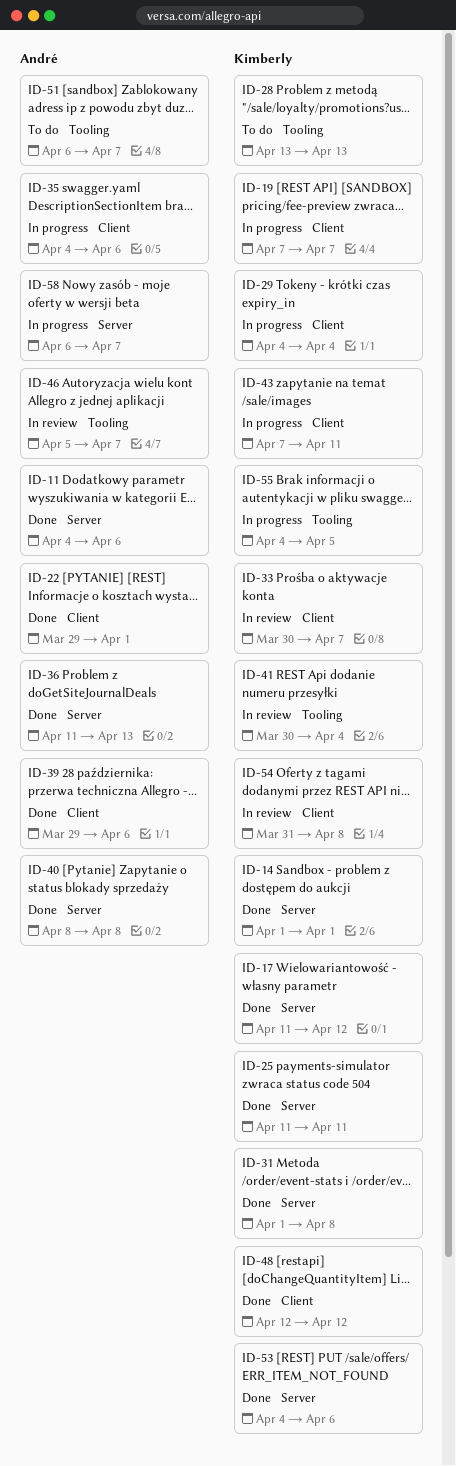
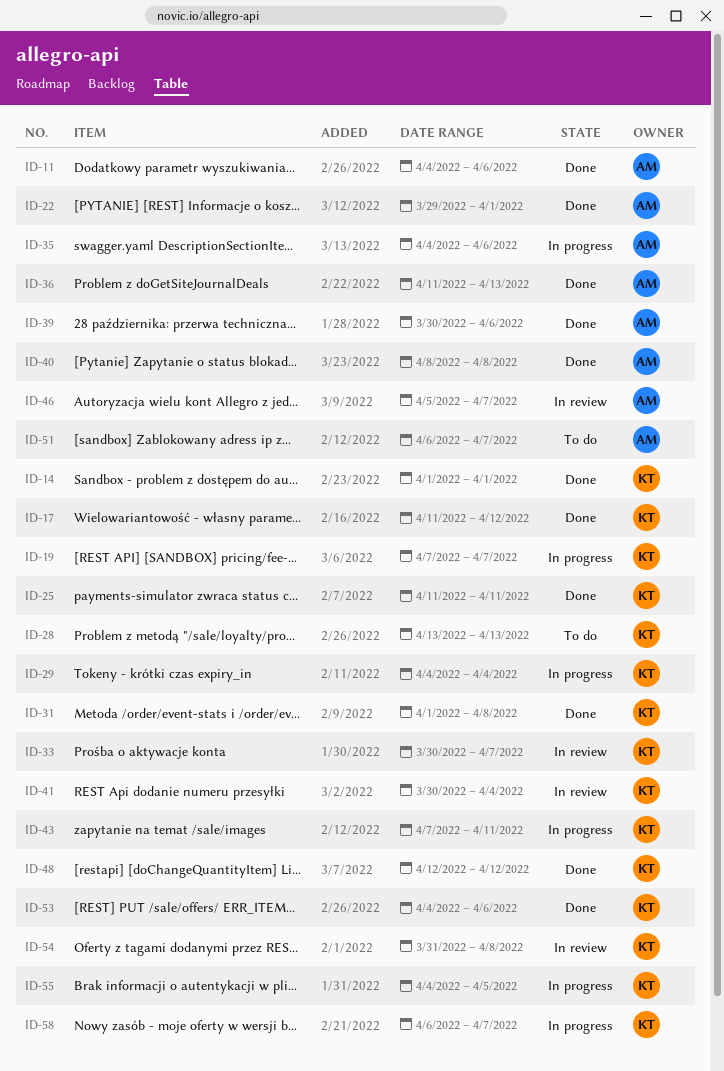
ID-39, start: Mar 29 -> Mar 30
ID-58, owner: André -> Kimberly

